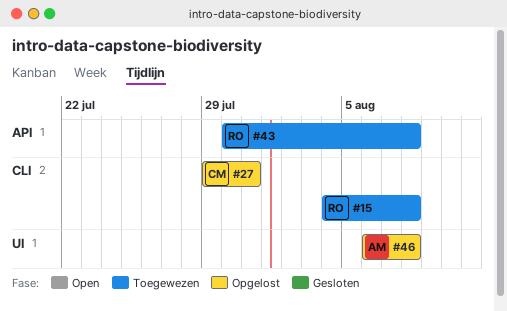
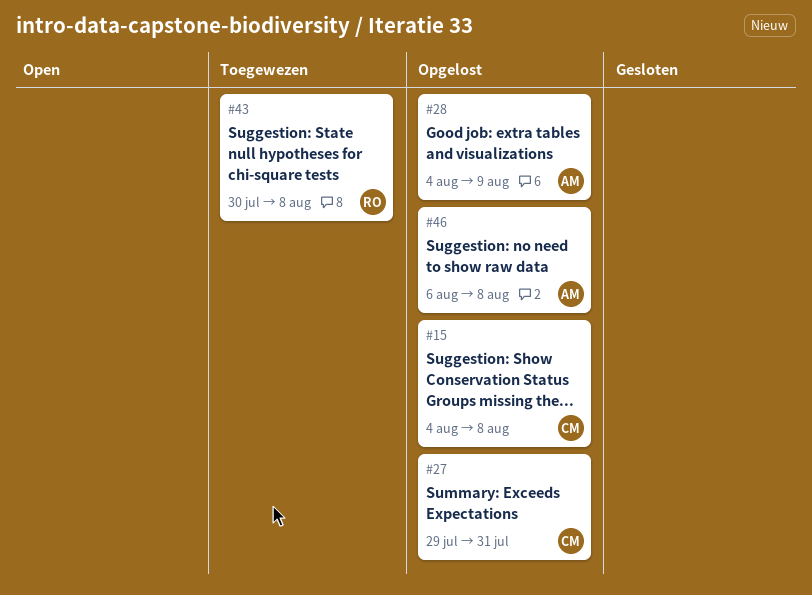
#15, status: Toegewezen -> Opgelost
#15, owner: RO -> CM
#28: none -> present

